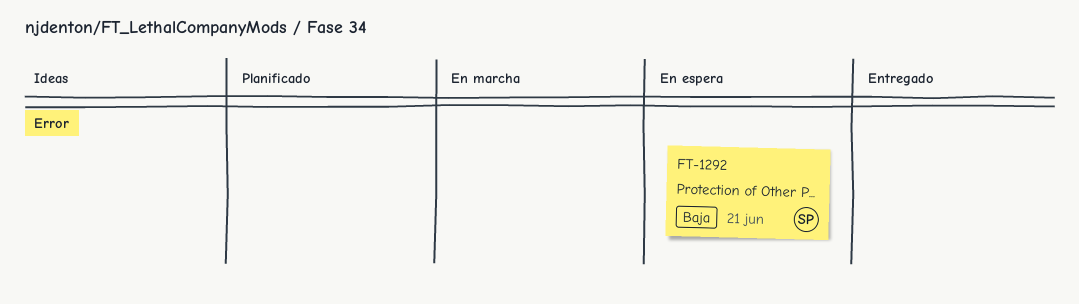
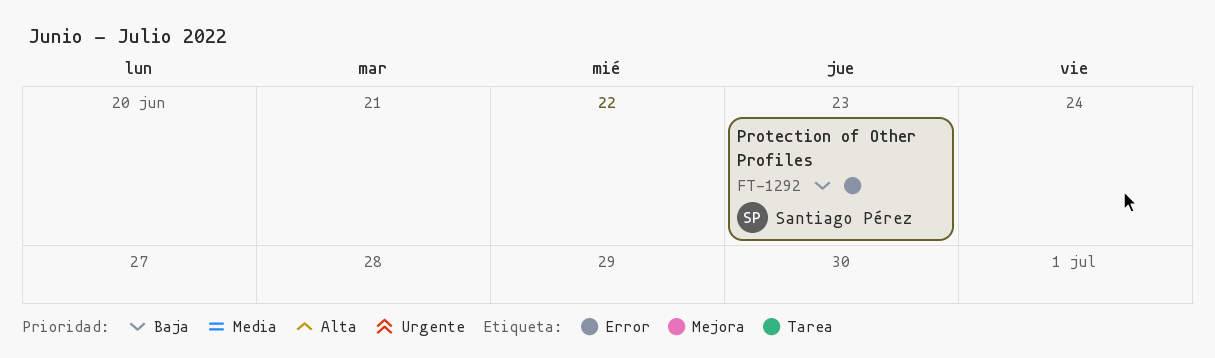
FT-1292, due: Jun 21 -> Jun 23

